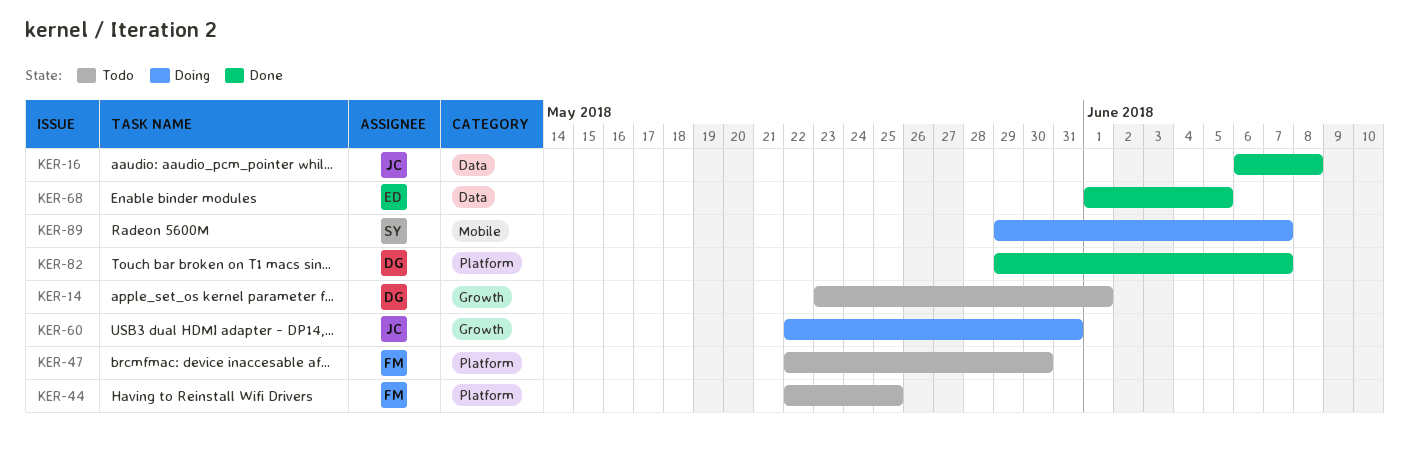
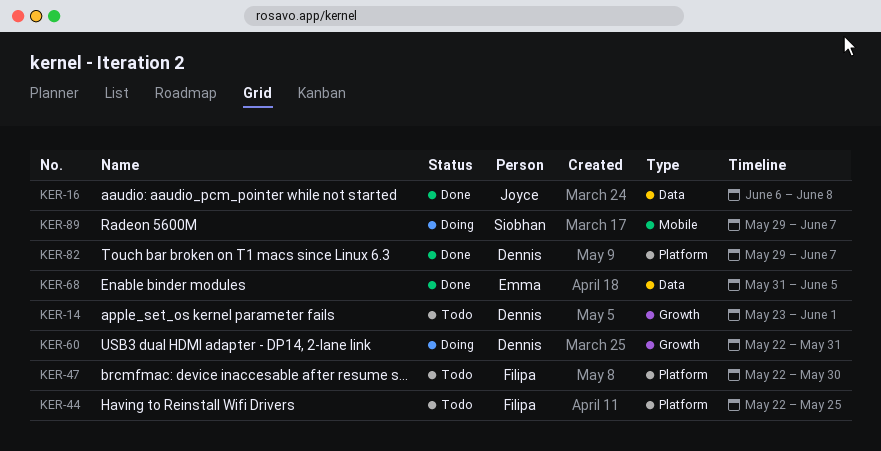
KER-60, owner: Joyce -> Dennis
KER-68, start: Jun 1 -> May 31

